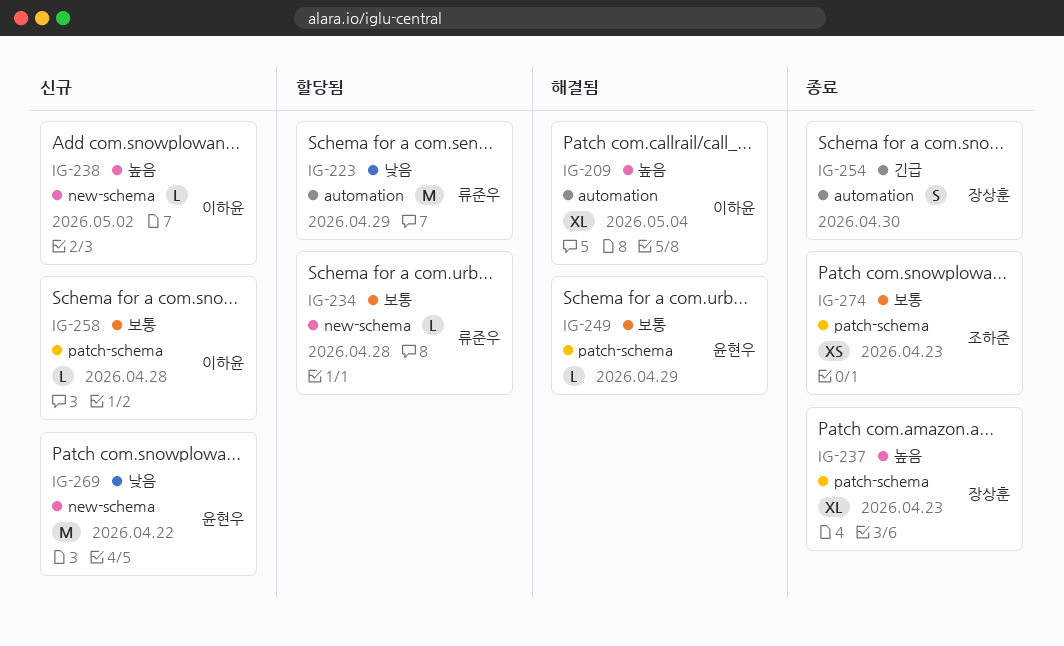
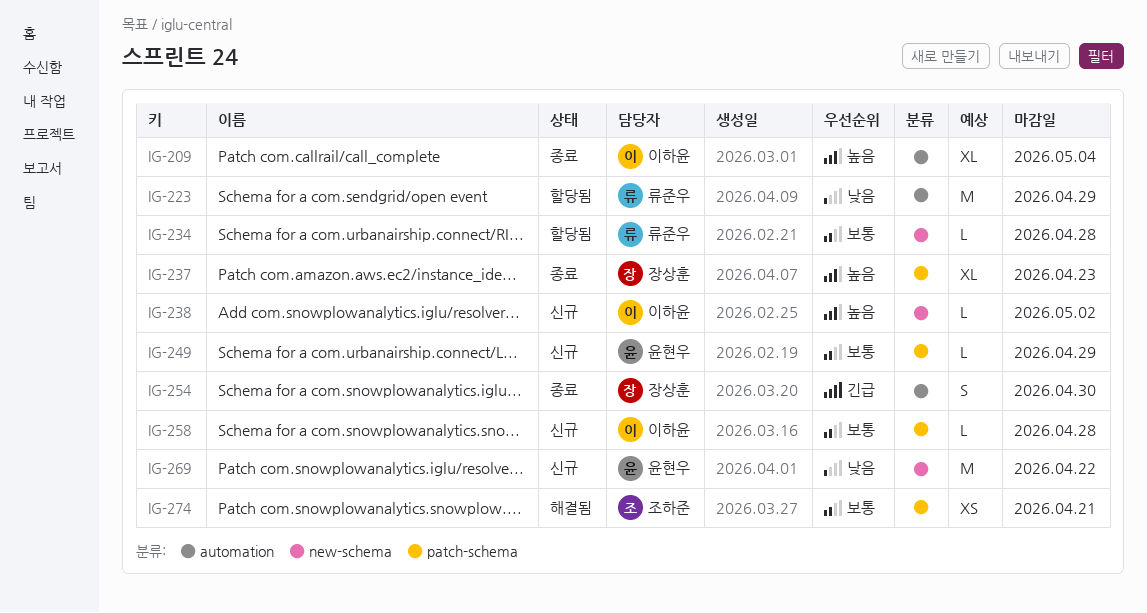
IG-209, status: 해결됨 -> 종료
IG-249, status: 해결됨 -> 신규
IG-274, status: 종료 -> 해결됨
IG-274, due: Apr 23 -> Apr 21

